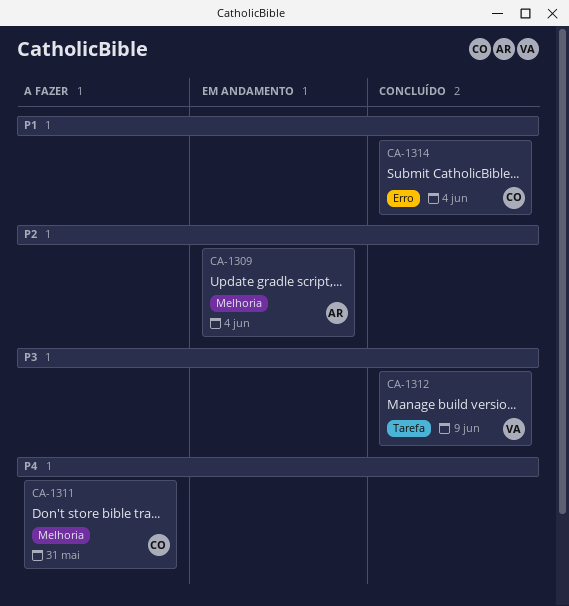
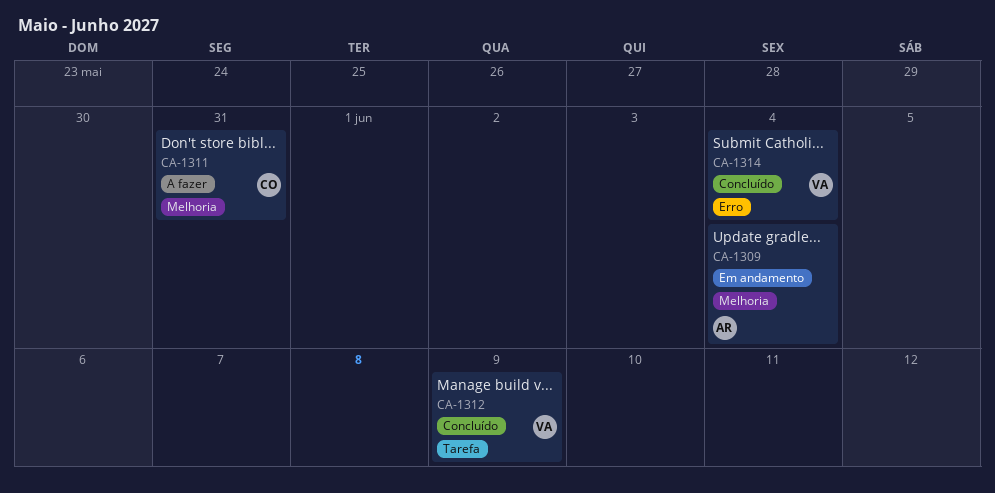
CA-1314, owner: CO -> VA

